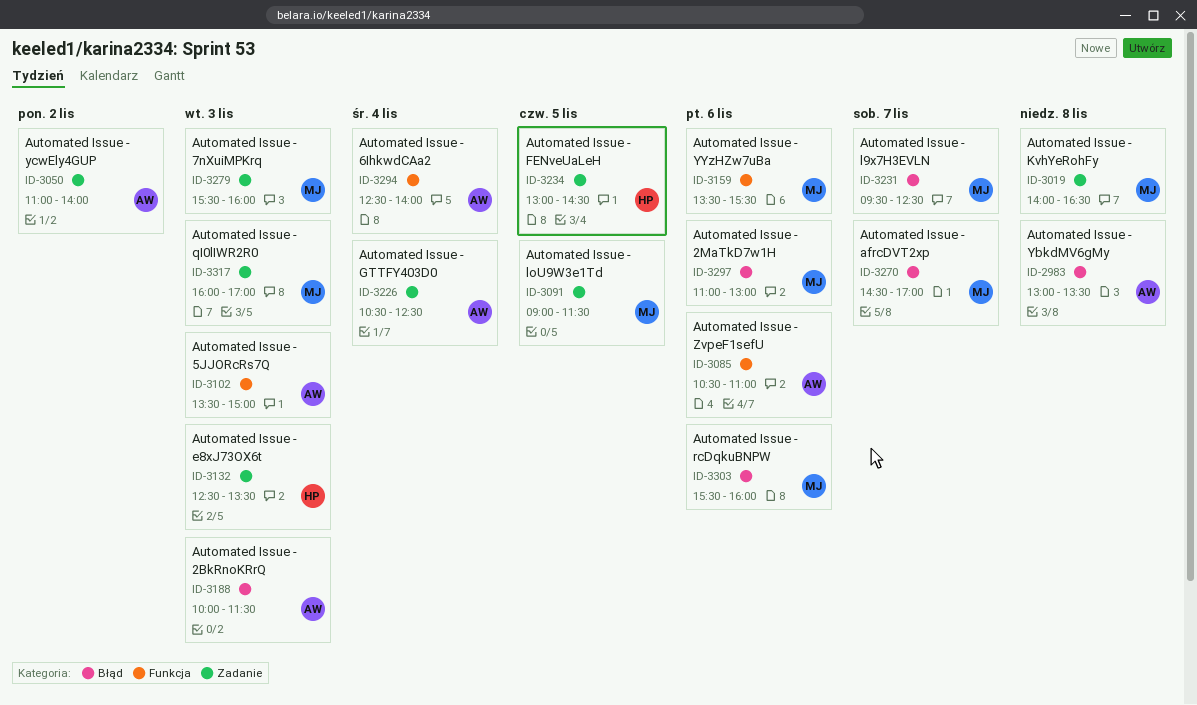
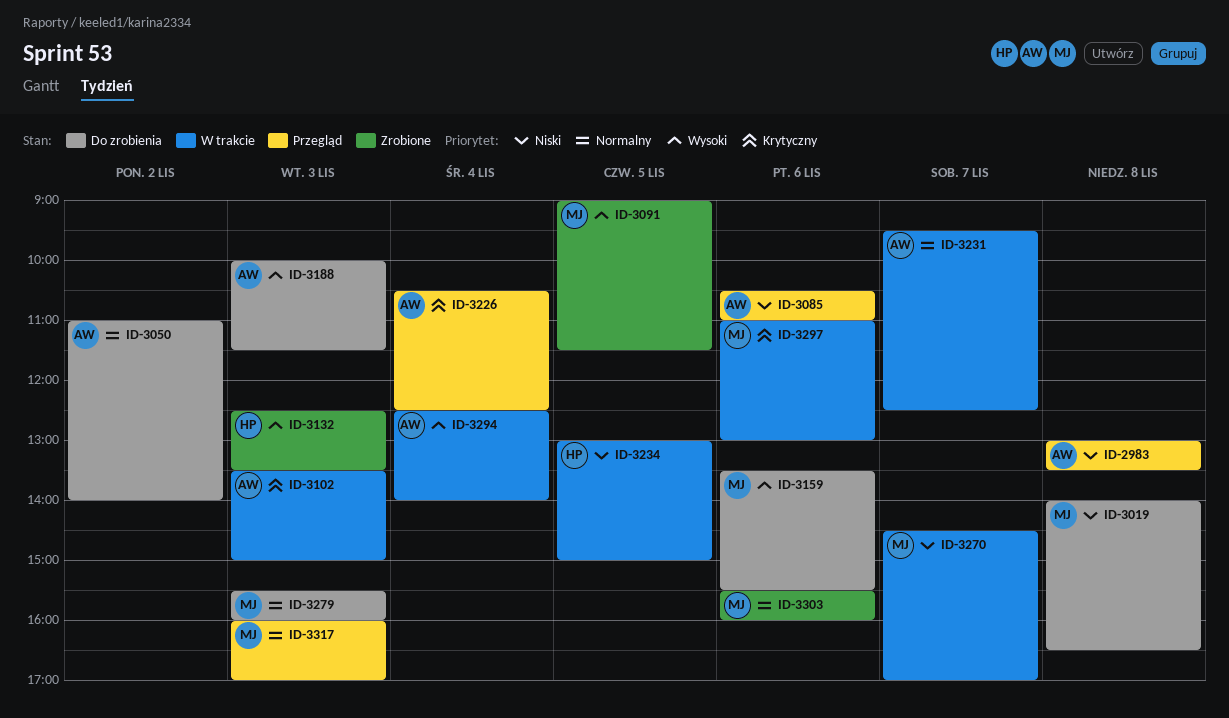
ID-3231, owner: MJ -> AW
ID-3234, ends: 14:30 -> 15:00

